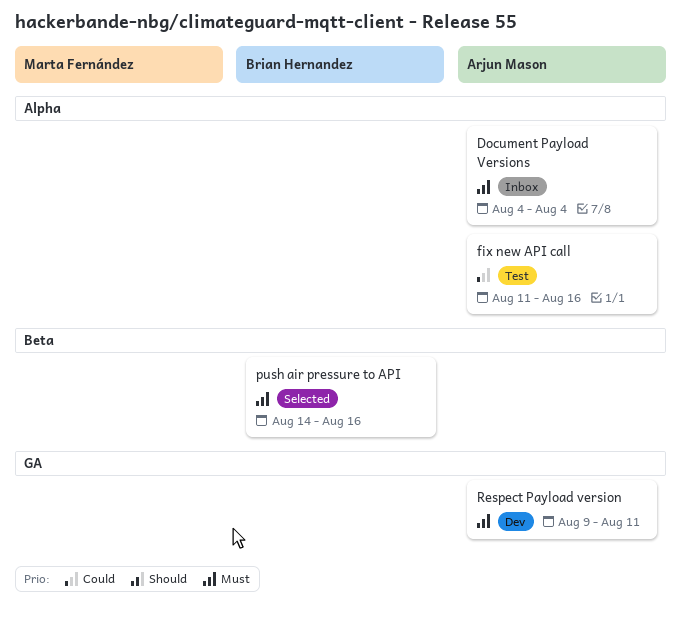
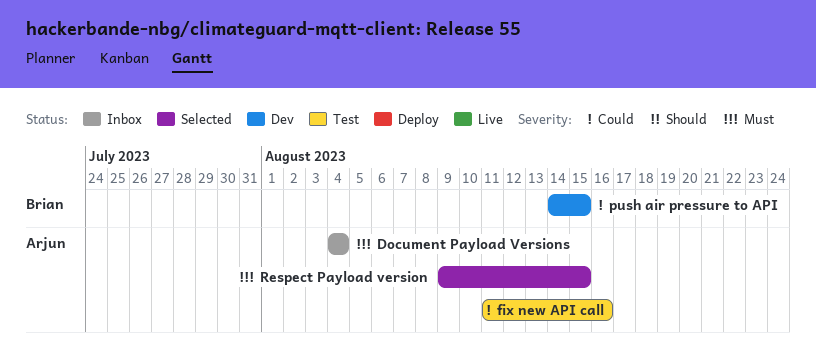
push air pressure to API, status: Selected -> Dev
push air pressure to API, priority: Must -> Could
push air pressure to API, due: Aug 16 -> Aug 15
Respect Payload version, status: Dev -> Selected
Respect Payload version, due: Aug 11 -> Aug 15

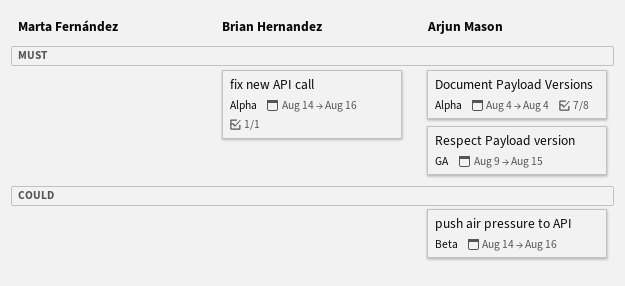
fix new API call, owner: Arjun Mason -> Brian Hernandez
fix new API call, priority: Could -> Must
fix new API call, start: Aug 11 -> Aug 14
push air pressure to API, owner: Brian Hernandez -> Arjun Mason
push air pressure to API, due: Aug 15 -> Aug 16

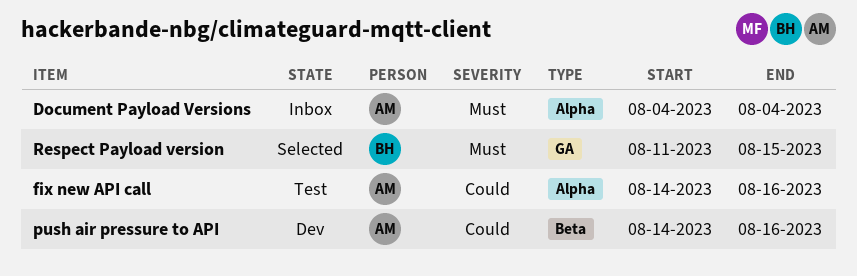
fix new API call, owner: Brian Hernandez -> Arjun Mason
fix new API call, priority: Must -> Could
Respect Payload version, owner: Arjun Mason -> Brian Hernandez
Respect Payload version, start: Aug 9 -> Aug 11

